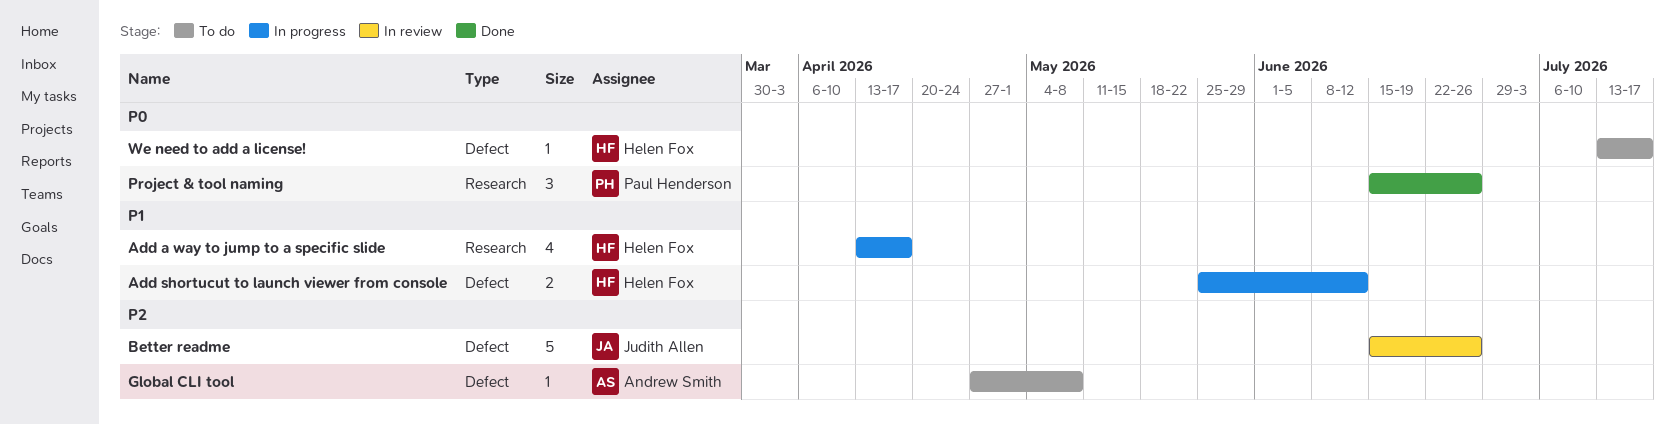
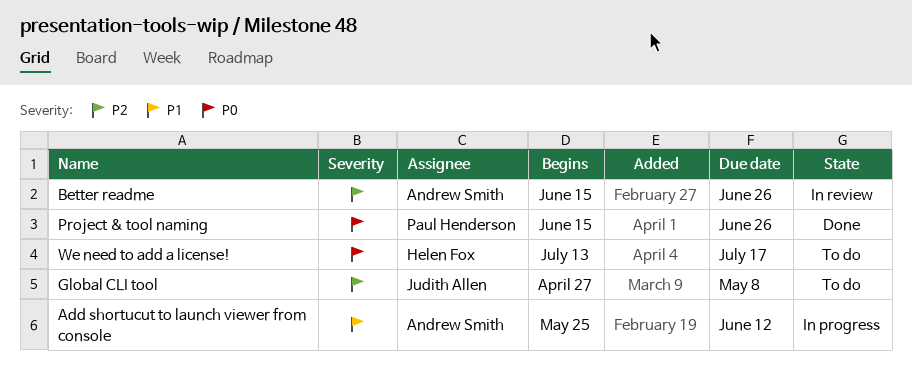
Add a way to jump to a specific slide: present -> none
Add shortucut to launch viewer from console, owner: Helen Fox -> Andrew Smith
Better readme, owner: Judith Allen -> Andrew Smith
Global CLI tool, owner: Andrew Smith -> Judith Allen

